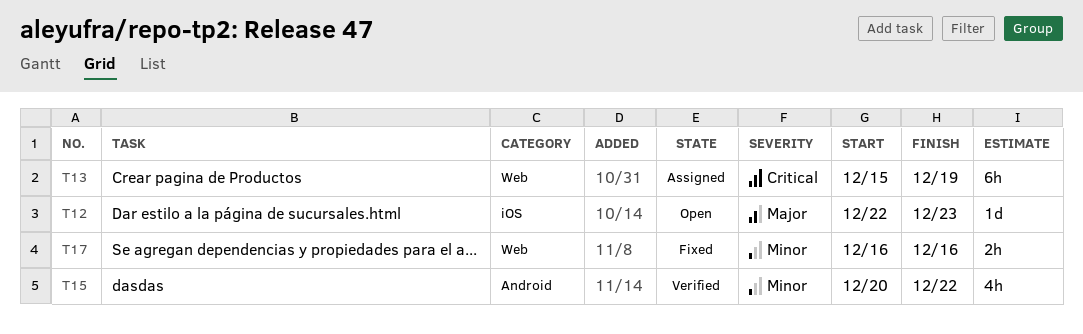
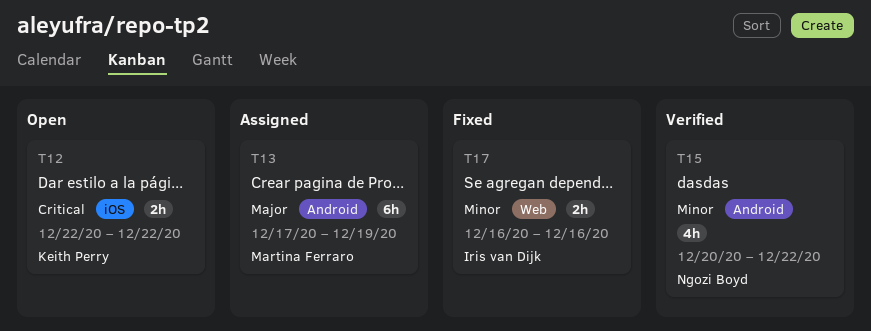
T12, priority: Major -> Critical
T12, estimate: 1d -> 2h
T12, due: Dec 23 -> Dec 22
T13, priority: Critical -> Major
T13, label: Web -> Android
T13, start: Dec 15 -> Dec 17

